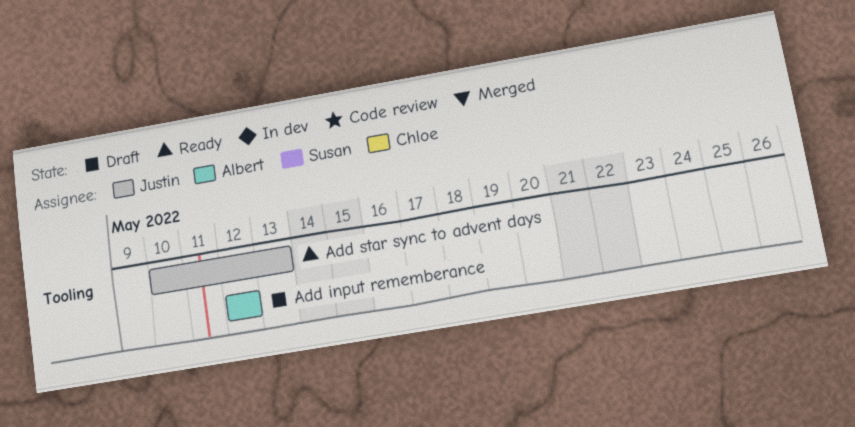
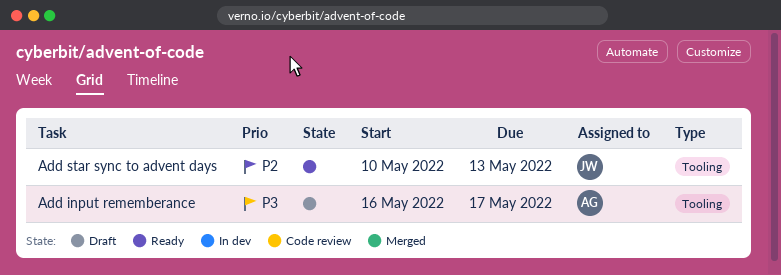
Add input rememberance, start: May 12 -> May 16
Add input rememberance, due: May 12 -> May 17

